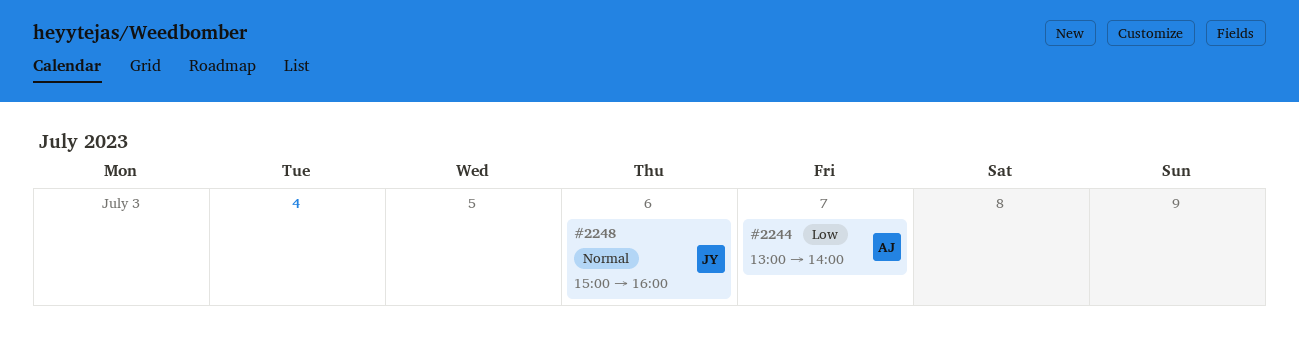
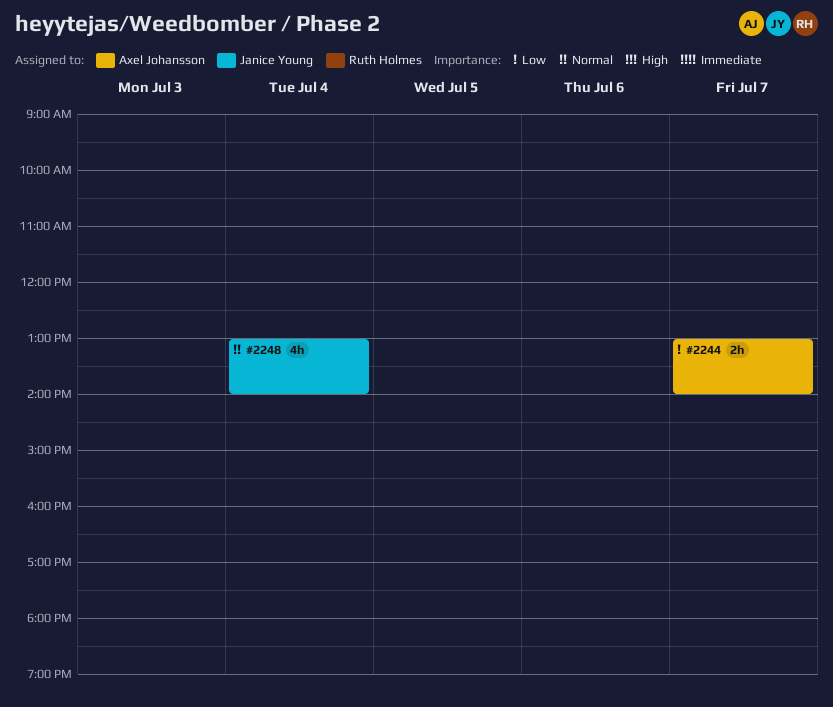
#2248, day: Jul 6 -> Jul 4
#2248, begins: 15:00 -> 13:00
#2248, ends: 16:00 -> 14:00

